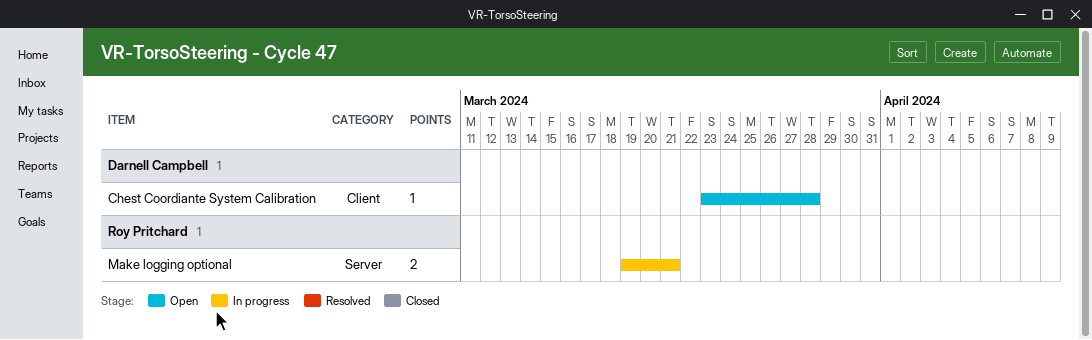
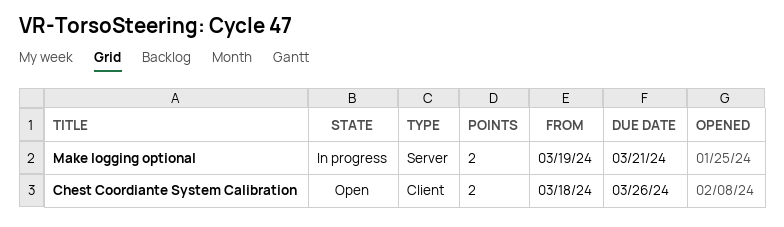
Chest Coordiante System Calibration, estimate: 1 -> 2
Chest Coordiante System Calibration, start: Mar 23 -> Mar 18
Chest Coordiante System Calibration, due: Mar 28 -> Mar 26

